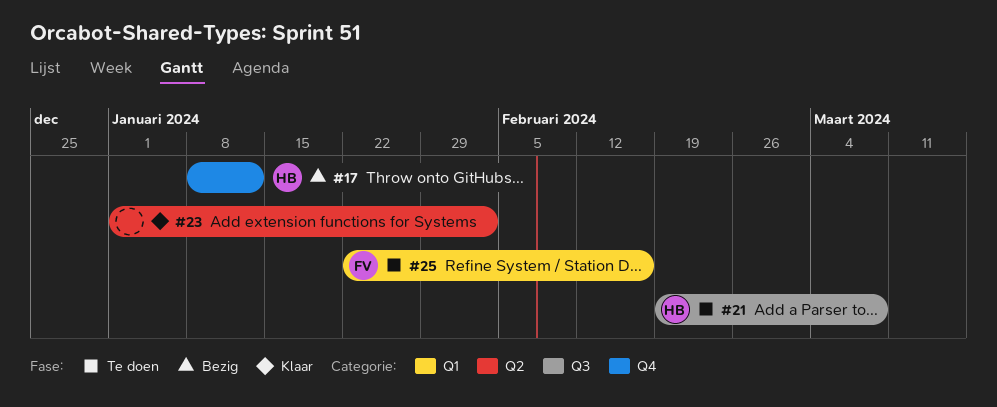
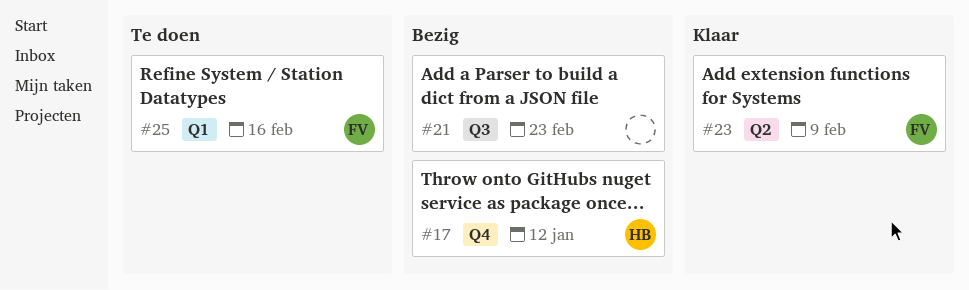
#21, status: Te doen -> Bezig
#21, owner: HB -> none
#21, due: Mar 8 -> Feb 23
#23, owner: none -> FV
#23, due: Feb 2 -> Feb 9

